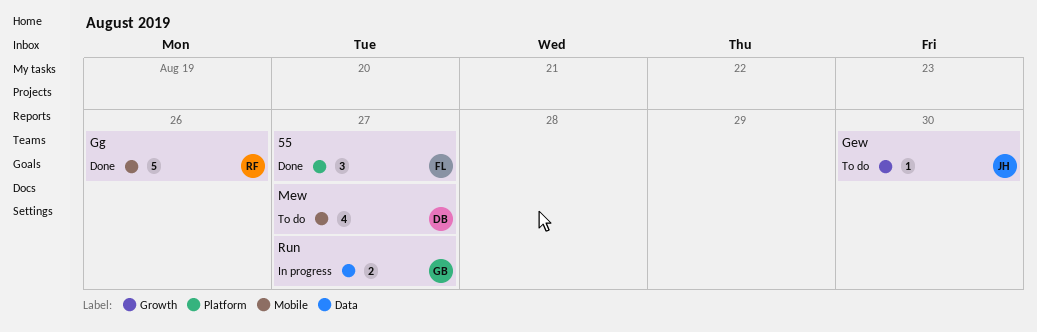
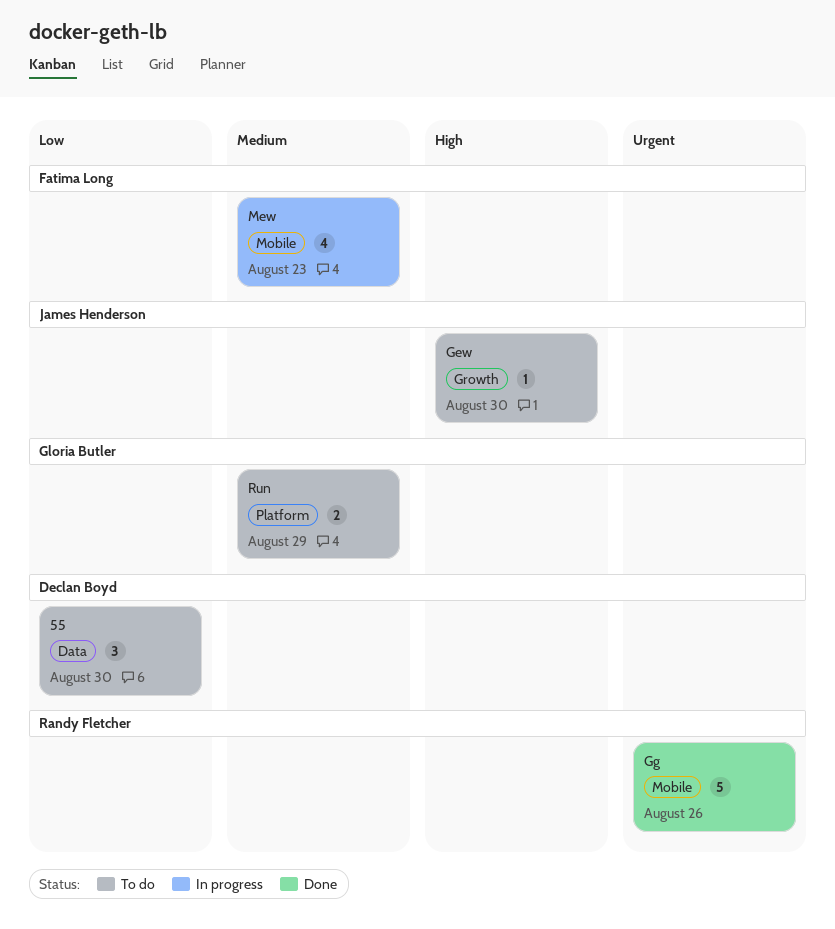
55, status: Done -> To do
55, owner: Fatima Long -> Declan Boyd
55, label: Platform -> Data
55, due: Aug 27 -> Aug 30
Mew, status: To do -> In progress
Mew, owner: Declan Boyd -> Fatima Long
Mew, due: Aug 27 -> Aug 23
Run, status: In progress -> To do
Run, label: Data -> Platform
Run, due: Aug 27 -> Aug 29

